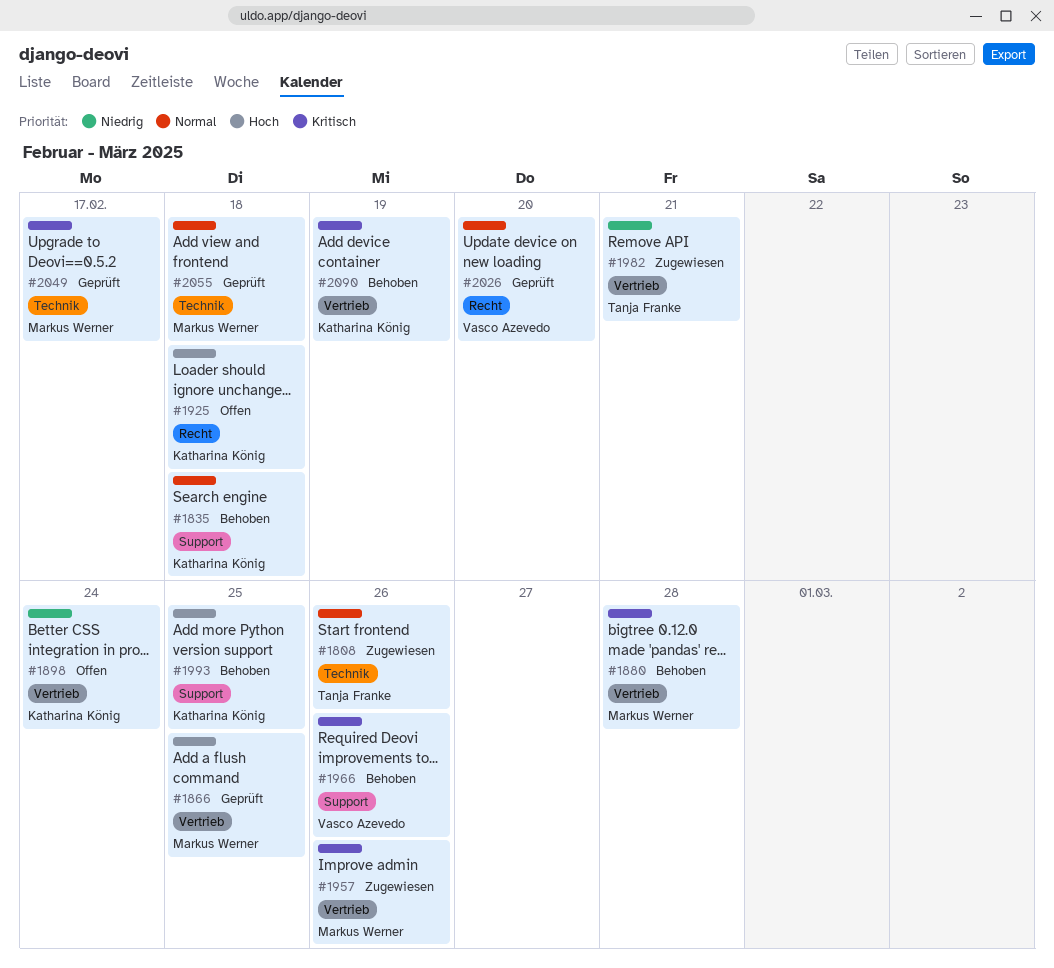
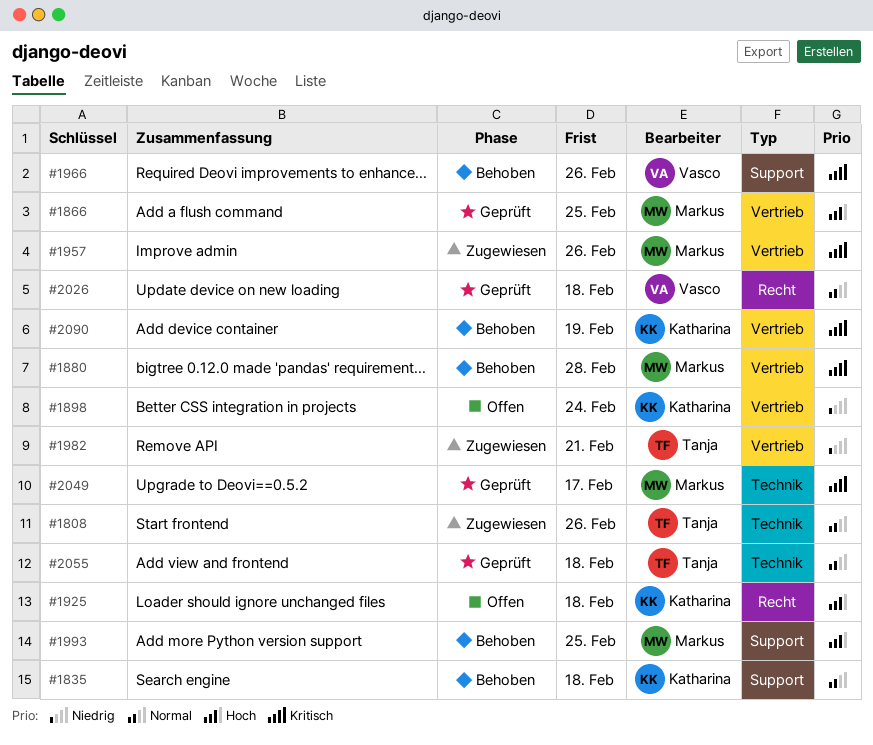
#1993, owner: Katharina König -> Markus Werner
#2026, due: Feb 20 -> Feb 18
#2055, owner: Markus Werner -> Tanja Franke

